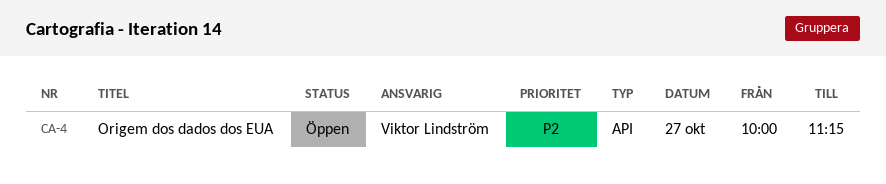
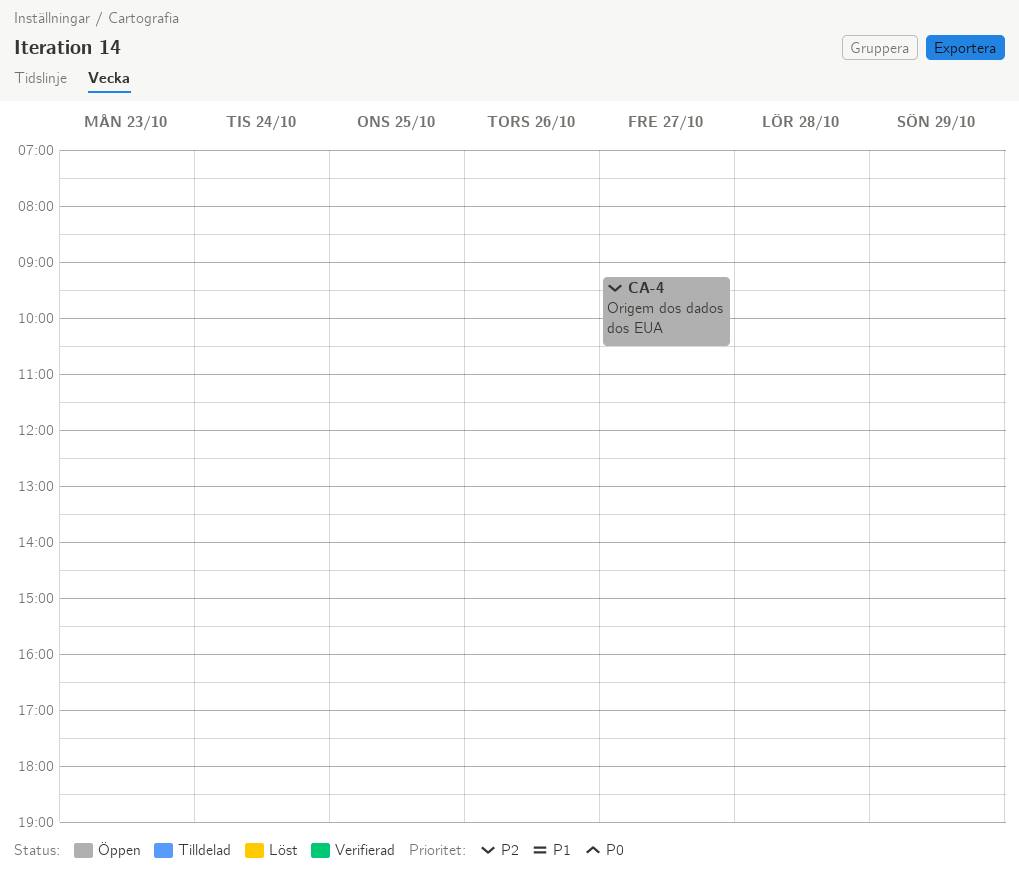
CA-4, begins: 10:00 -> 09:15
CA-4, ends: 11:15 -> 10:30

